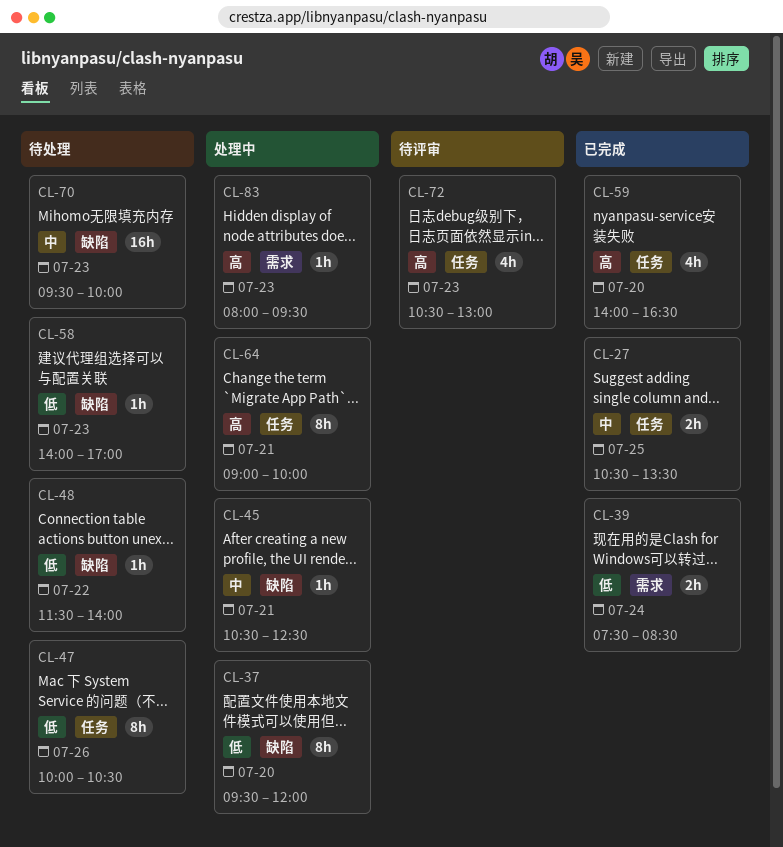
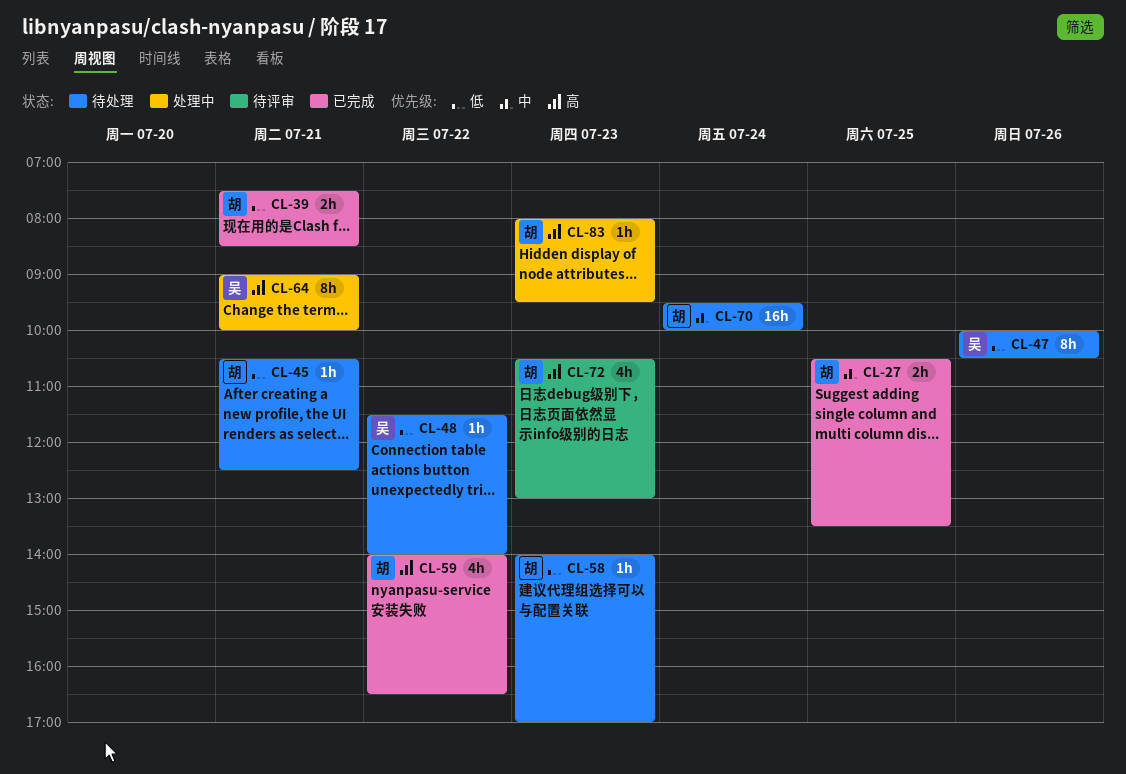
CL-37: present -> none
CL-39, day: Jul 24 -> Jul 21
CL-45, status: 处理中 -> 待处理
CL-45, priority: 中 -> 低
CL-59, day: Jul 20 -> Jul 22
CL-70, day: Jul 23 -> Jul 24

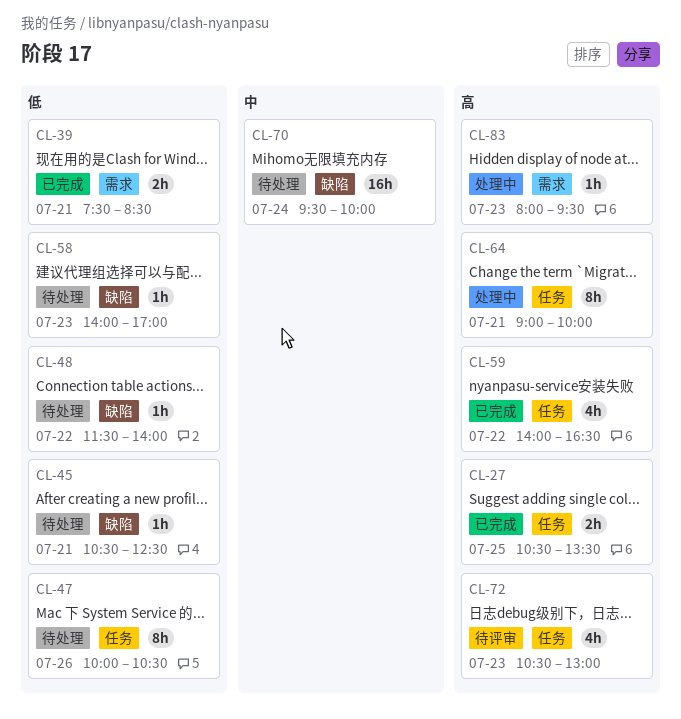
CL-27, priority: 中 -> 高

